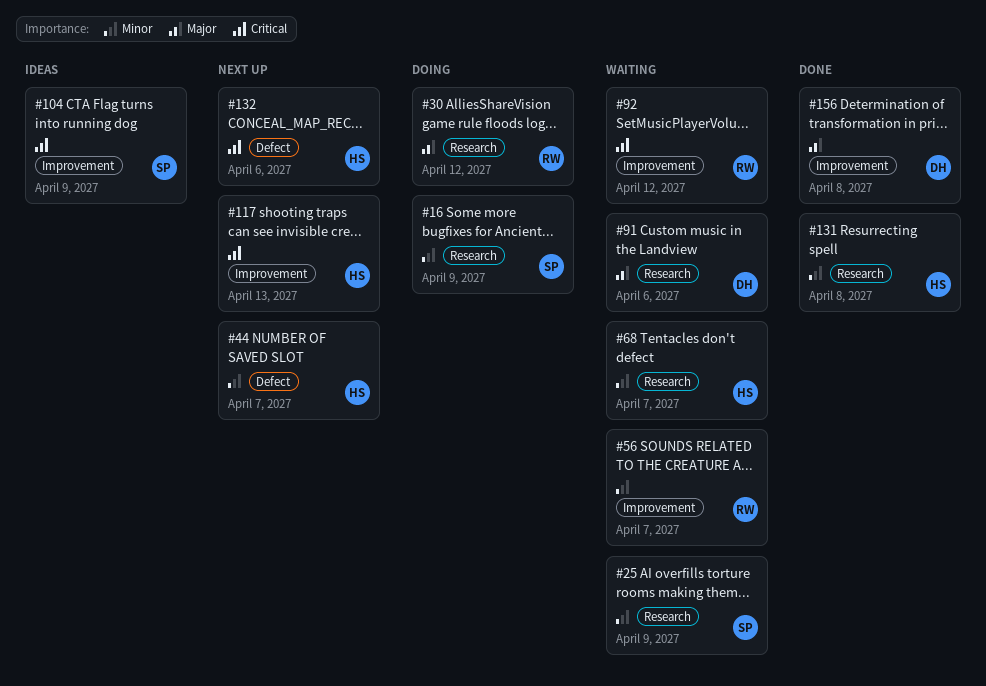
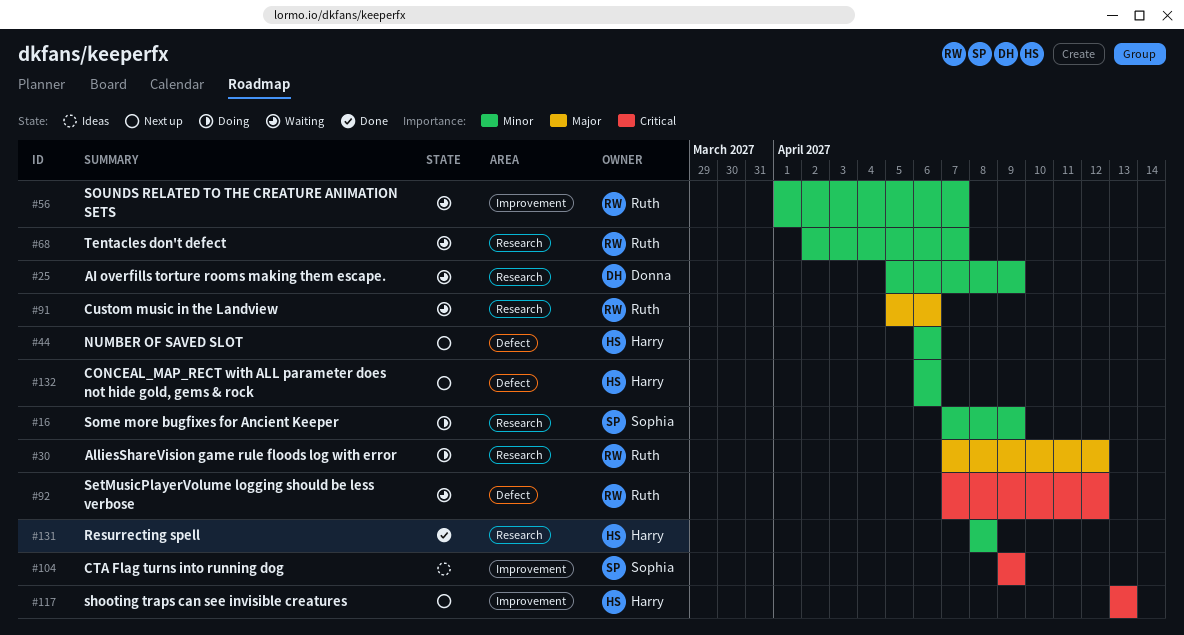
#25, owner: Sophia -> Donna
#44, due: Apr 7 -> Apr 6
#68, owner: Harry -> Ruth
#91, owner: Donna -> Ruth
#92, label: Improvement -> Defect
#132, priority: Critical -> Minor
#156: present -> none

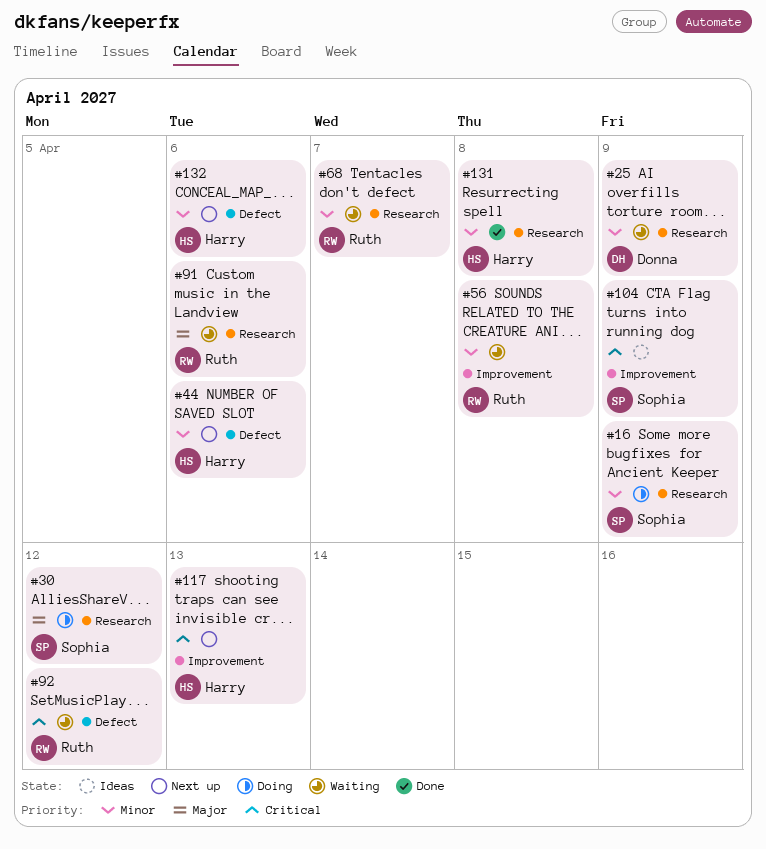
#30, owner: Ruth -> Sophia
#56, due: Apr 7 -> Apr 8

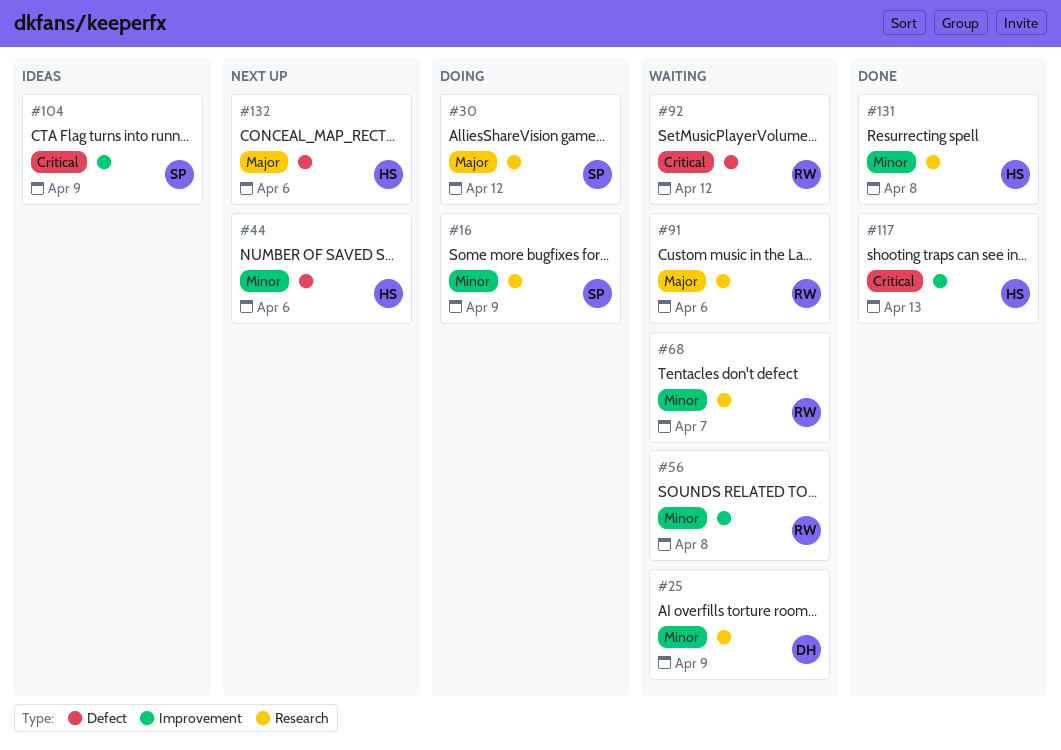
#117, status: Next up -> Done
#132, priority: Minor -> Major

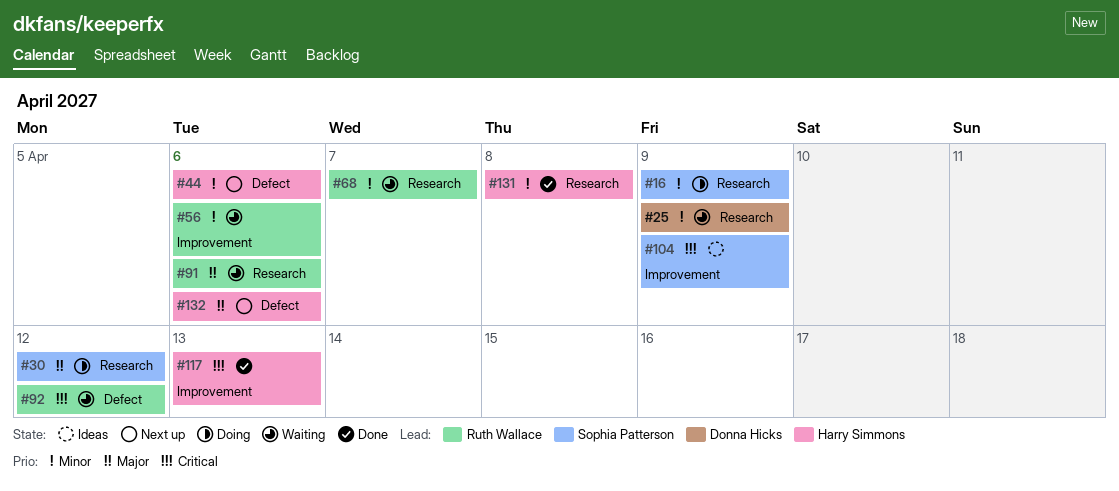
#56, due: Apr 8 -> Apr 6

